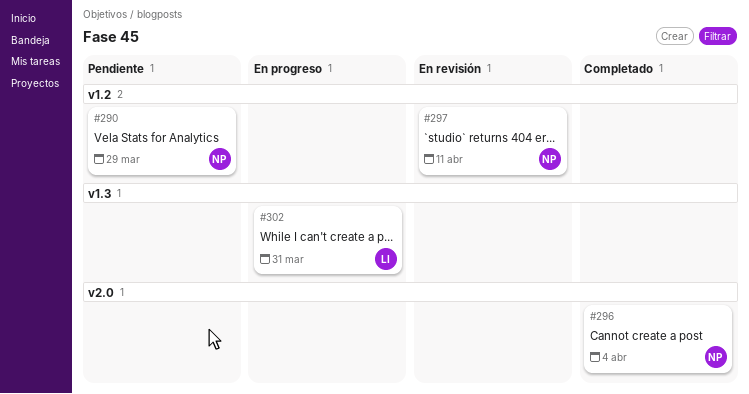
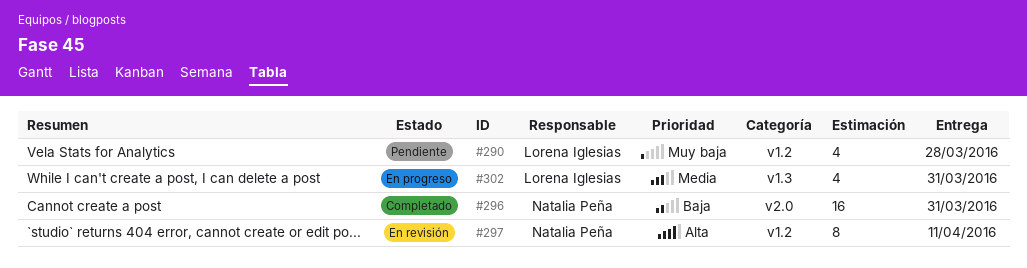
#290, owner: Natalia Peña -> Lorena Iglesias
#290, due: Mar 29 -> Mar 28
#296, due: Apr 4 -> Mar 31

